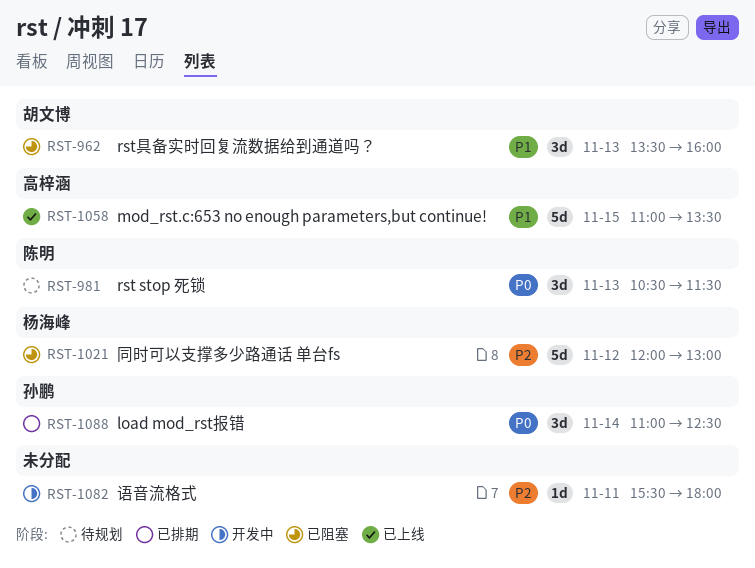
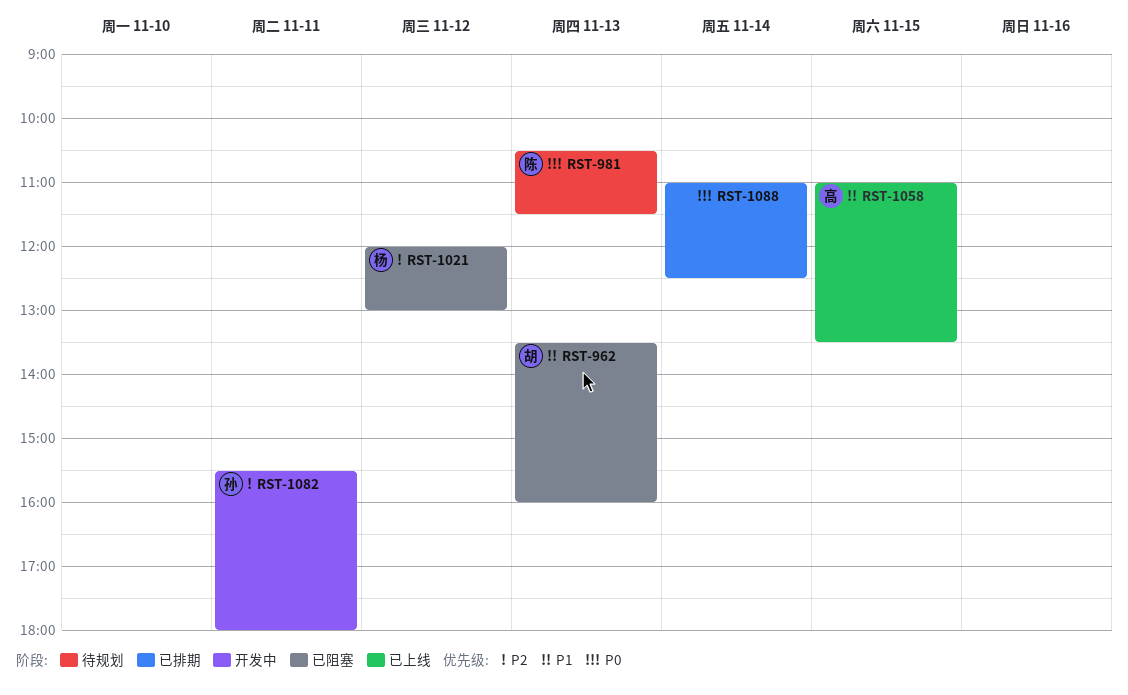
RST-1082, owner: none -> 孙鹏
RST-1088, owner: 孙鹏 -> none

